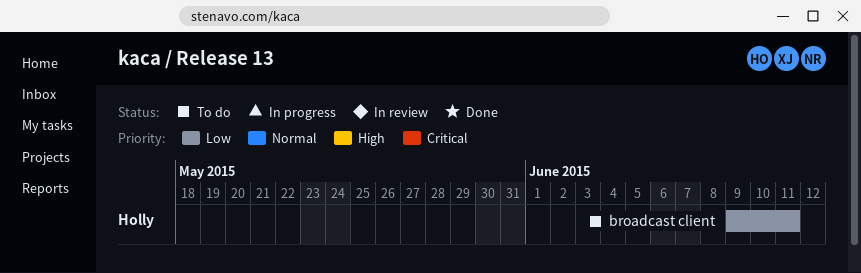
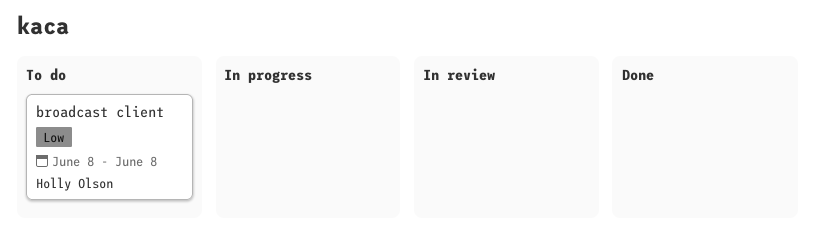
broadcast client, start: Jun 9 -> Jun 8
broadcast client, due: Jun 11 -> Jun 8

